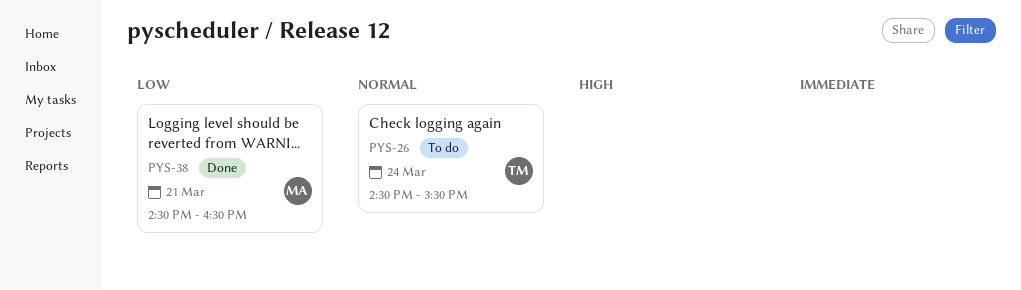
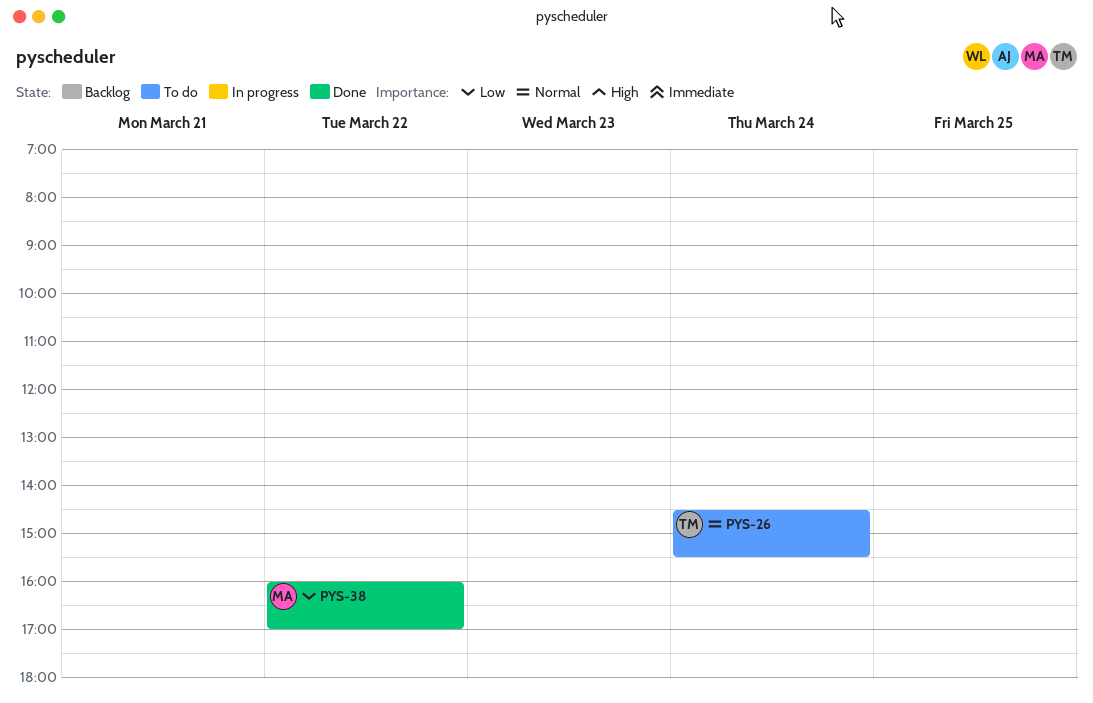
PYS-38, day: Mar 21 -> Mar 22
PYS-38, begins: 14:30 -> 16:00
PYS-38, ends: 16:30 -> 17:00

